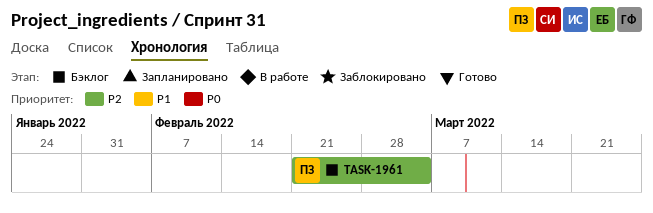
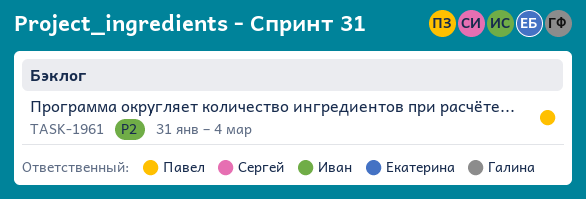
TASK-1961, start: Feb 21 -> Jan 31

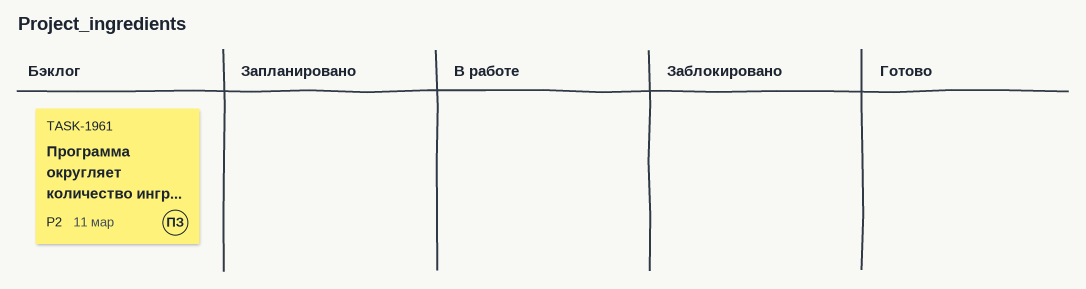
TASK-1961, due: Mar 4 -> Mar 11

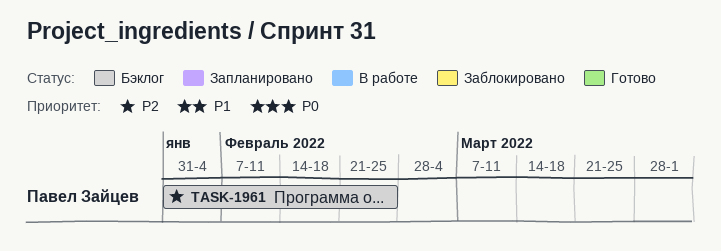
TASK-1961, due: Mar 11 -> Feb 25

